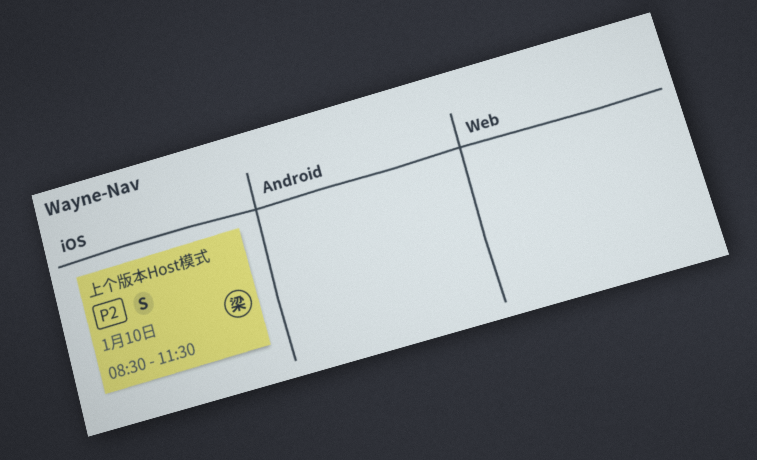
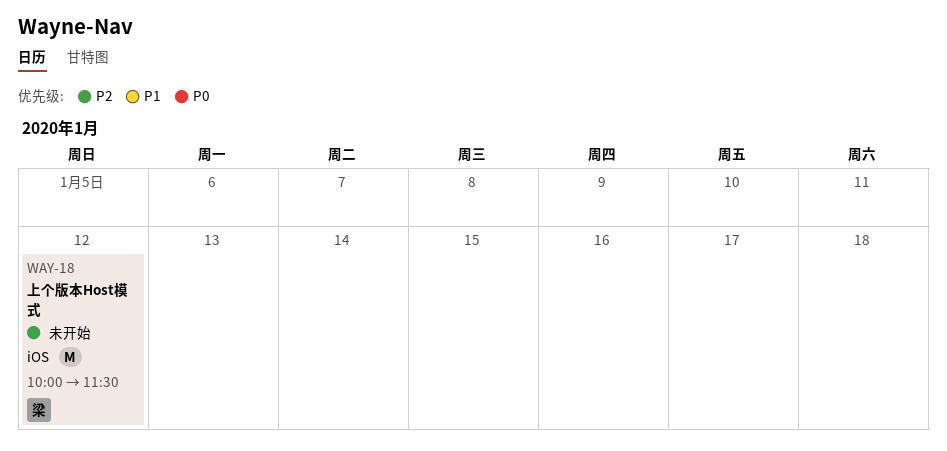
上个版本Host模式, estimate: S -> M
上个版本Host模式, day: Jan 10 -> Jan 12
上个版本Host模式, begins: 08:30 -> 10:00

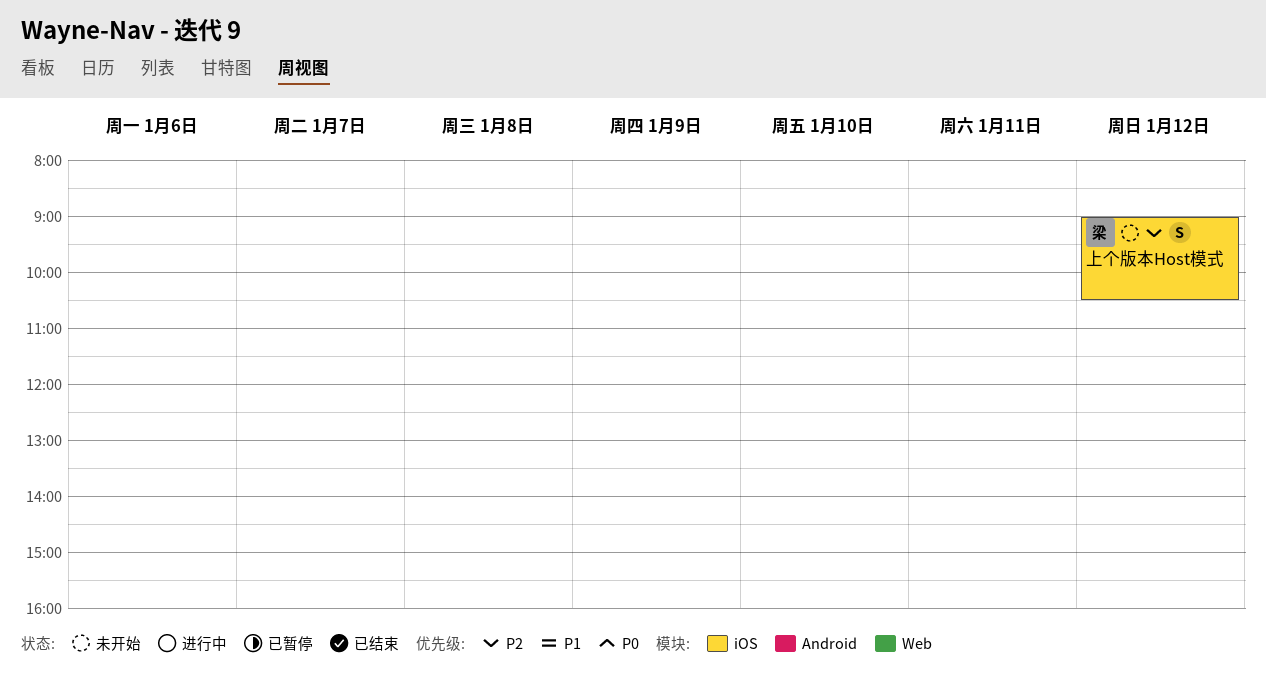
上个版本Host模式, estimate: M -> S
上个版本Host模式, begins: 10:00 -> 09:00
上个版本Host模式, ends: 11:30 -> 10:30

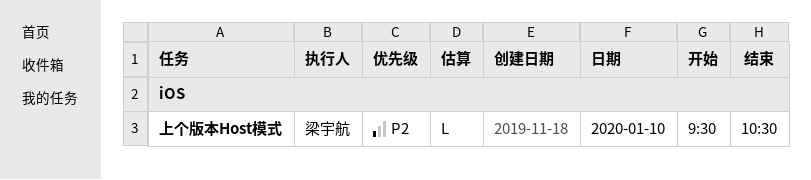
上个版本Host模式, estimate: S -> L
上个版本Host模式, day: Jan 12 -> Jan 10
上个版本Host模式, begins: 09:00 -> 09:30

